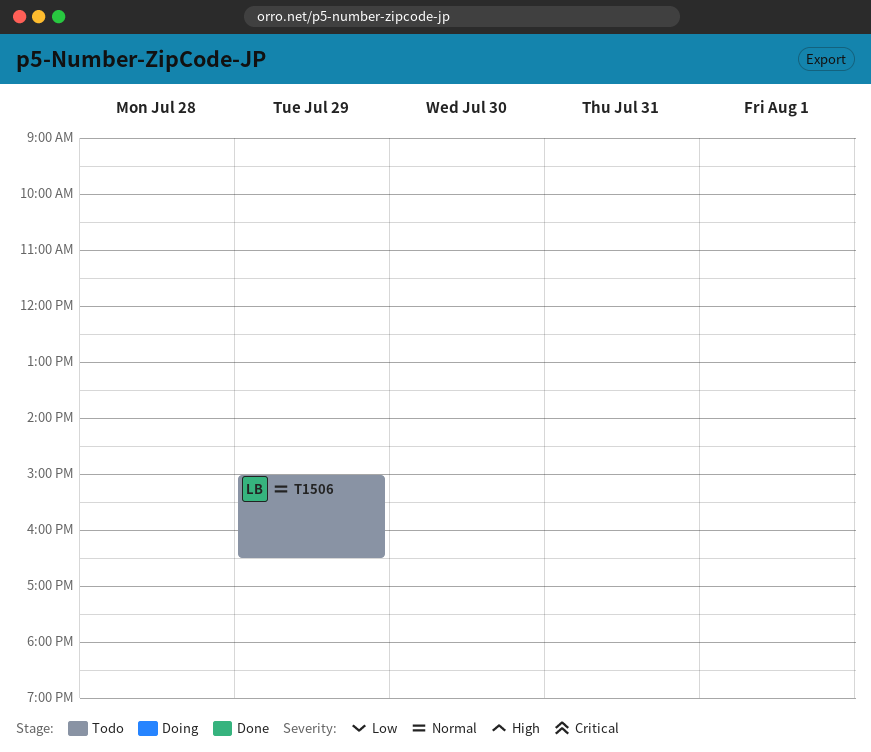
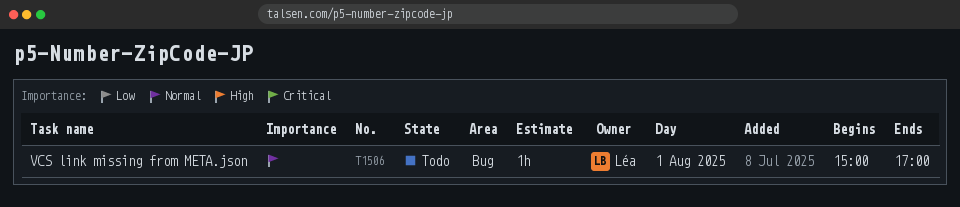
T1506, day: Jul 29 -> Aug 1
T1506, ends: 16:30 -> 17:00

